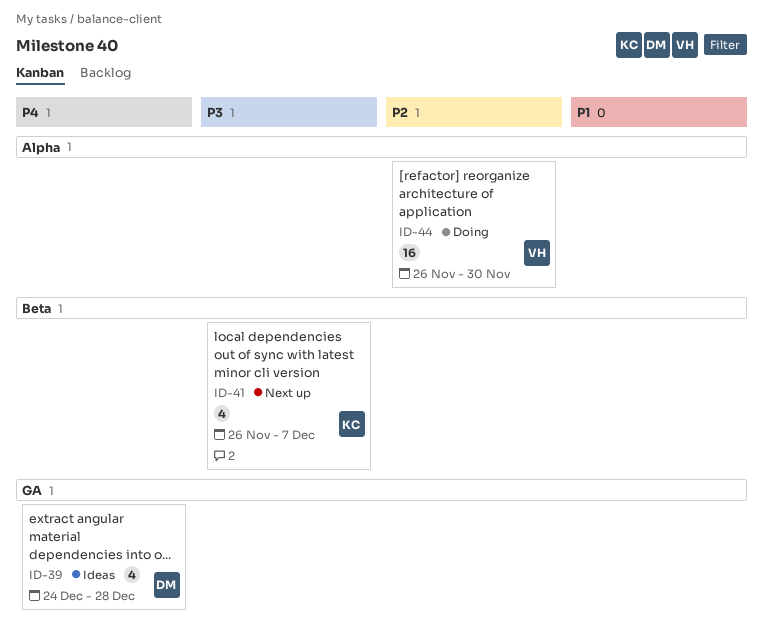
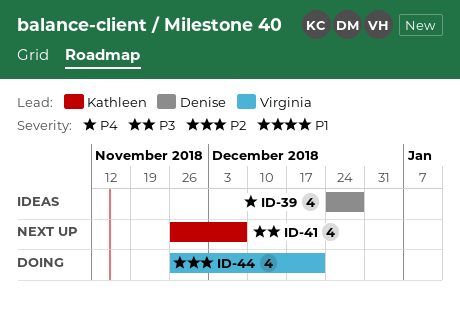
ID-44, estimate: 16 -> 4
ID-44, due: Nov 30 -> Dec 21

